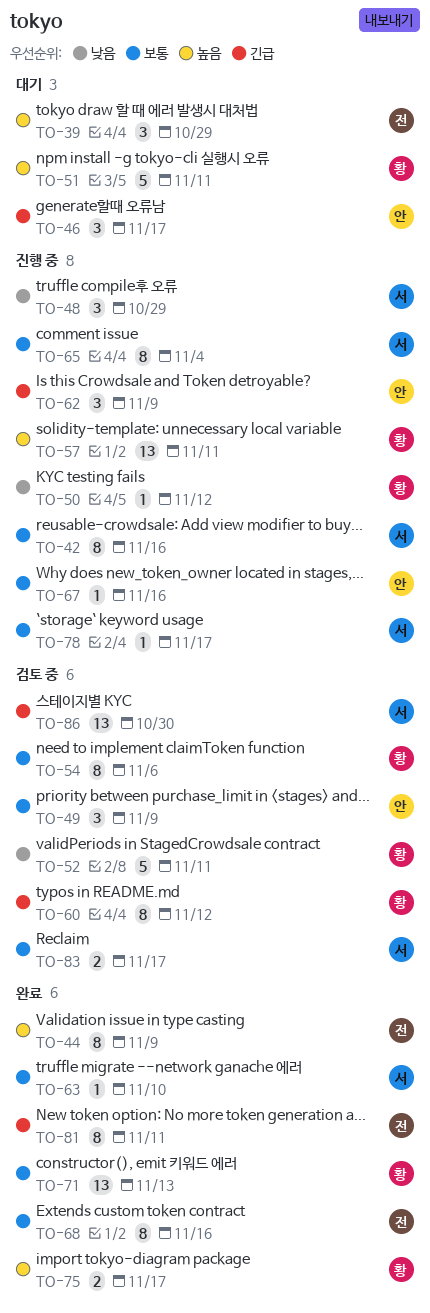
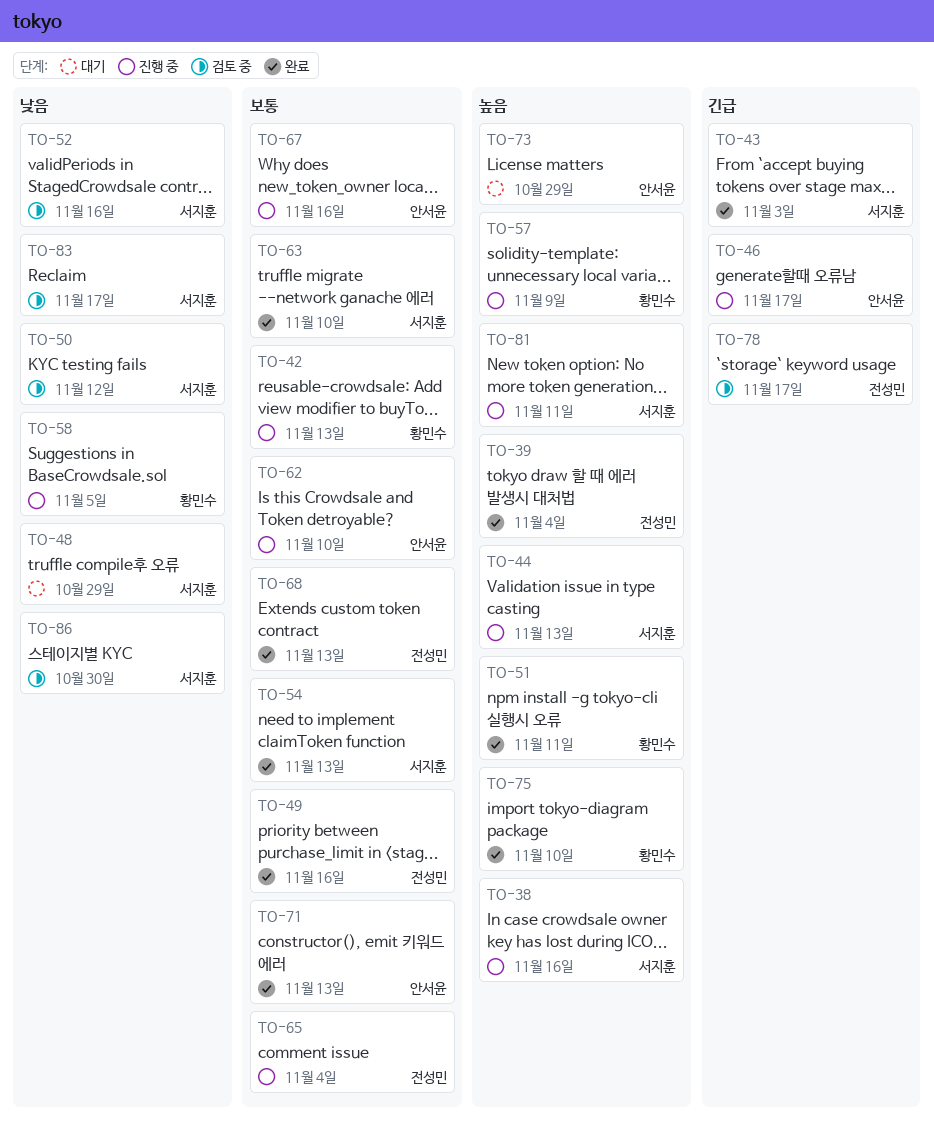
TO-38: none -> present
TO-39, status: 대기 -> 완료
TO-39, due: Oct 29 -> Nov 4
TO-42, owner: 서지훈 -> 황민수
TO-42, due: Nov 16 -> Nov 13
TO-43: none -> present
TO-44, status: 완료 -> 진행 중
TO-44, owner: 전성민 -> 서지훈
TO-44, due: Nov 9 -> Nov 13
TO-46, status: 대기 -> 진행 중
TO-48, status: 진행 중 -> 대기
TO-49, status: 검토 중 -> 완료
TO-49, owner: 안서윤 -> 전성민
TO-49, due: Nov 9 -> Nov 16
TO-50, status: 진행 중 -> 검토 중
TO-50, owner: 황민수 -> 서지훈
TO-51, status: 대기 -> 완료
TO-52, owner: 황민수 -> 서지훈
TO-52, due: Nov 11 -> Nov 16
TO-54, status: 검토 중 -> 완료
TO-54, owner: 황민수 -> 서지훈
TO-54, due: Nov 6 -> Nov 13
TO-57, due: Nov 11 -> Nov 9
TO-58: none -> present
TO-60: present -> none
TO-62, priority: 긴급 -> 보통
TO-62, due: Nov 9 -> Nov 10
TO-65, owner: 서지훈 -> 전성민
TO-68, due: Nov 16 -> Nov 13
TO-71, owner: 황민수 -> 안서윤
TO-73: none -> present
TO-75, due: Nov 17 -> Nov 10
TO-78, status: 진행 중 -> 검토 중
TO-78, owner: 서지훈 -> 전성민
TO-78, priority: 보통 -> 긴급
TO-81, status: 완료 -> 진행 중
TO-81, owner: 전성민 -> 서지훈
TO-81, priority: 긴급 -> 높음
TO-83, priority: 보통 -> 낮음
TO-86, priority: 긴급 -> 낮음

